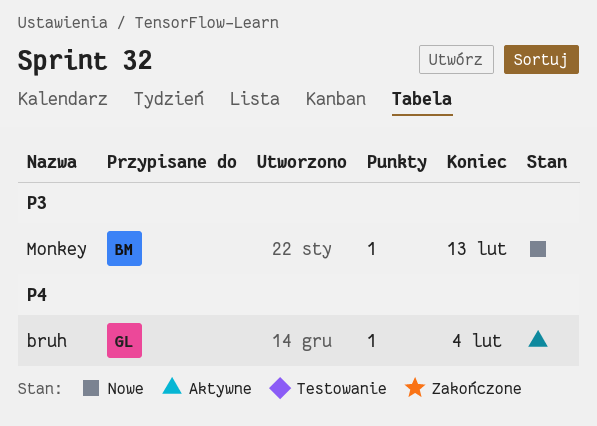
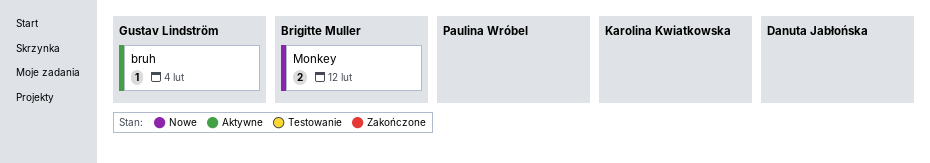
Monkey, estimate: 1 -> 2
Monkey, due: Feb 13 -> Feb 12

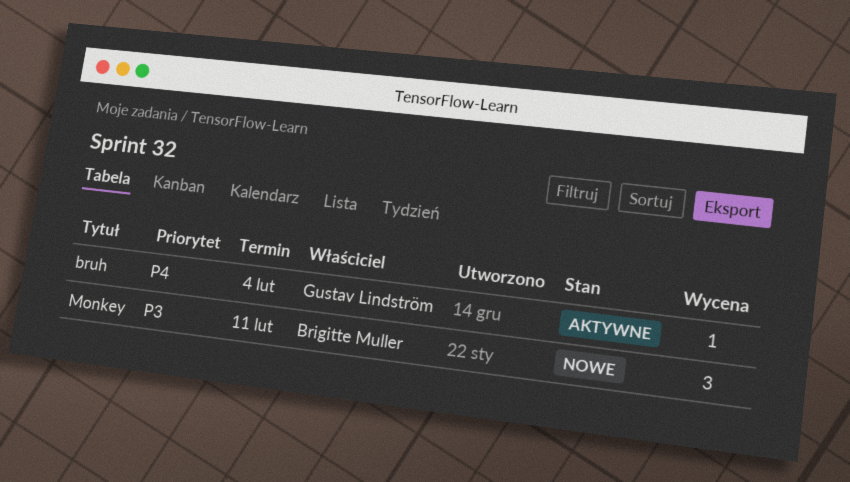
Monkey, estimate: 2 -> 3
Monkey, due: Feb 12 -> Feb 11

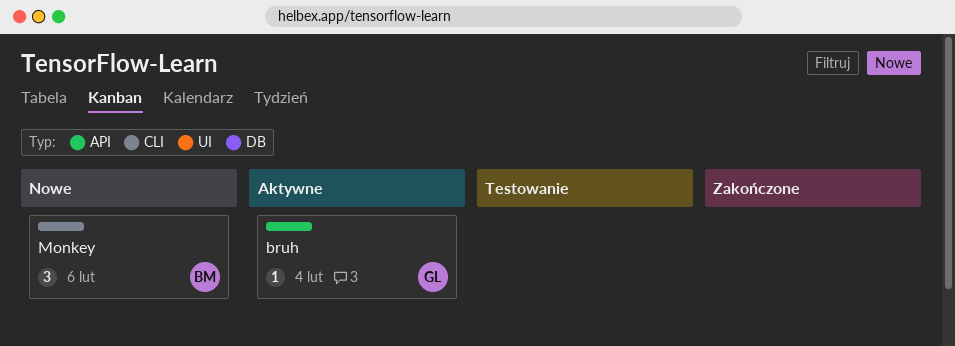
Monkey, due: Feb 11 -> Feb 6

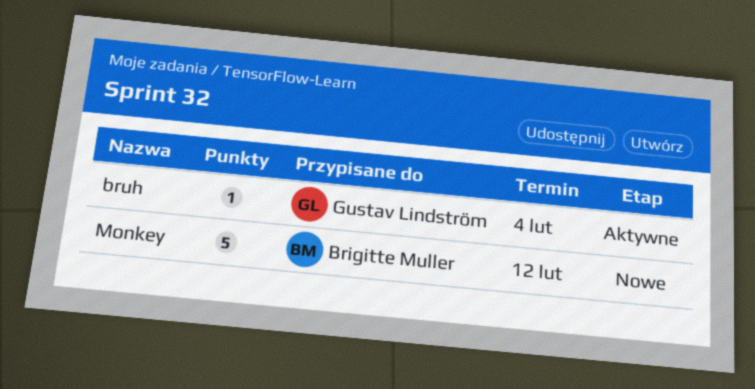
Monkey, estimate: 3 -> 5
Monkey, due: Feb 6 -> Feb 12

